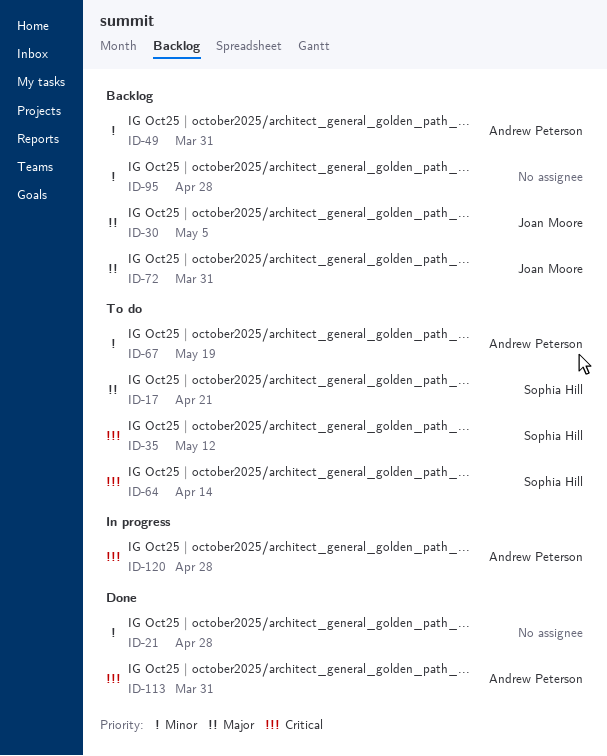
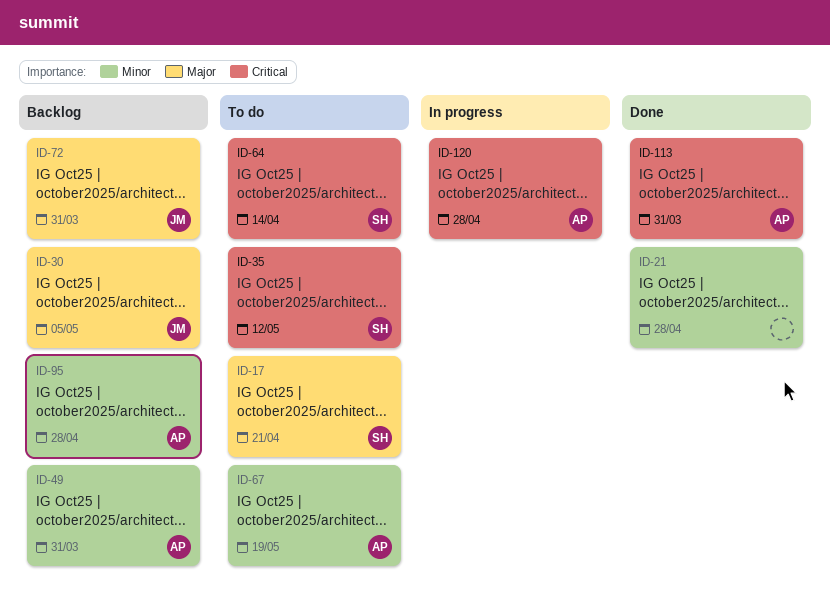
ID-95, owner: none -> Andrew Peterson

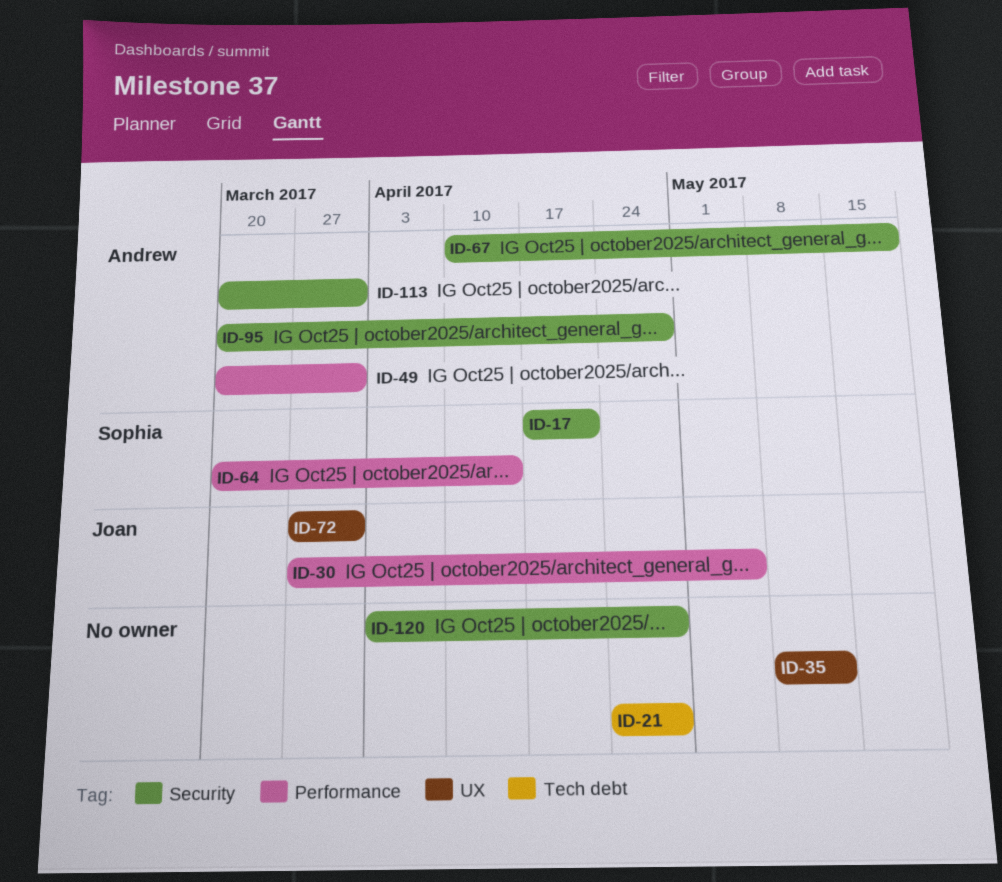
ID-35, owner: Sophia -> none
ID-120, owner: Andrew -> none

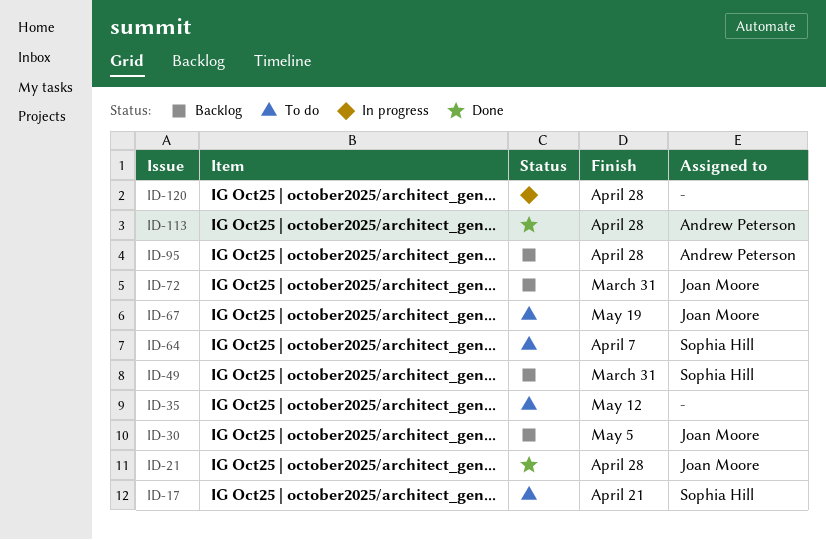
ID-21, owner: none -> Joan Moore
ID-49, owner: Andrew Peterson -> Sophia Hill
ID-64, due: Apr 14 -> Apr 7
ID-67, owner: Andrew Peterson -> Joan Moore
ID-113, due: Mar 31 -> Apr 28

